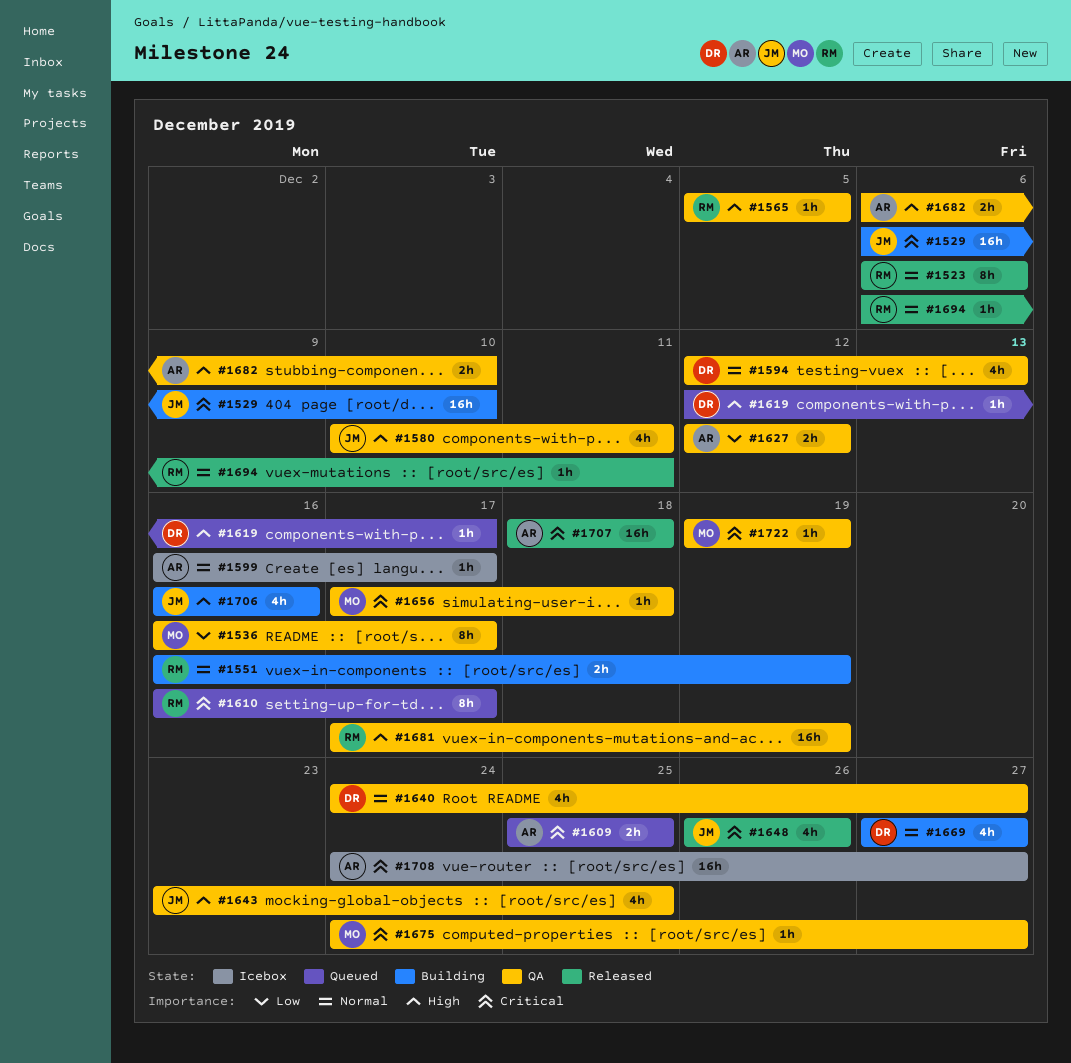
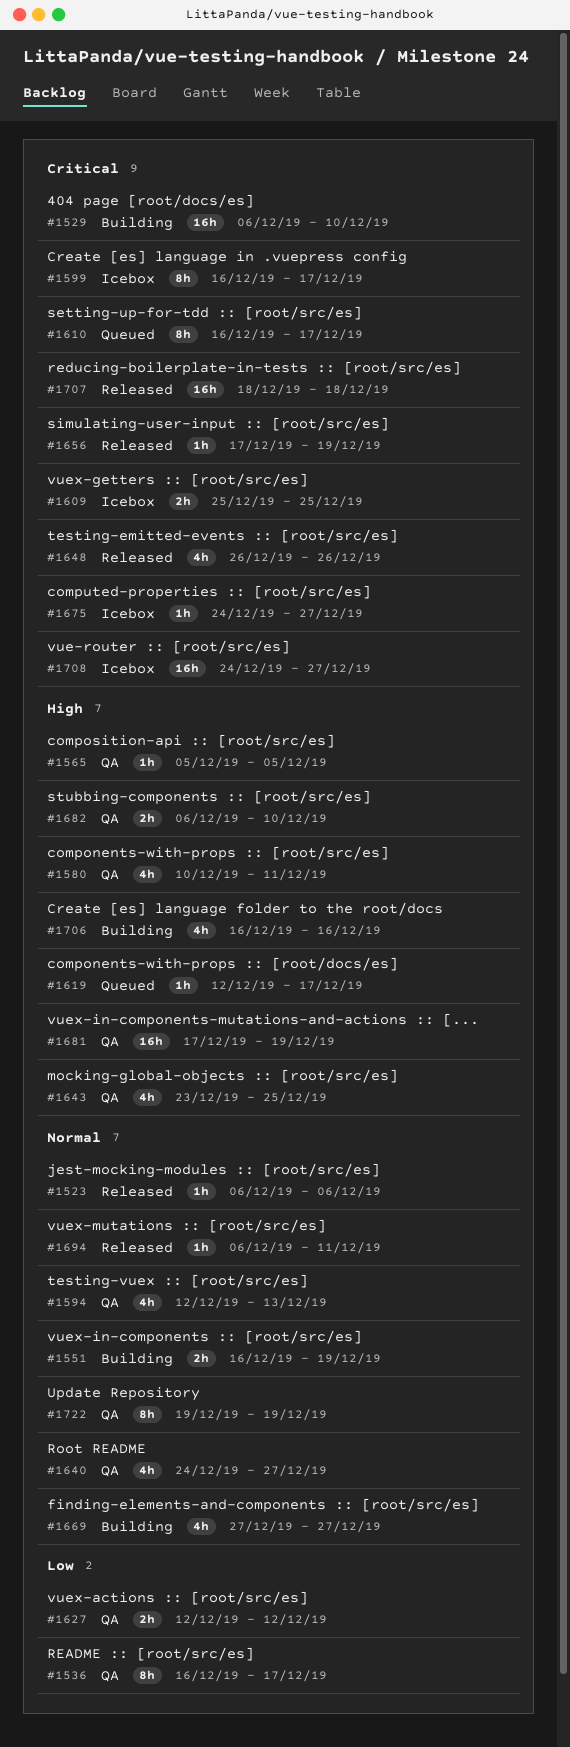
#1523, estimate: 8h -> 1h
#1599, priority: Normal -> Critical
#1599, estimate: 1h -> 8h
#1609, status: Queued -> Icebox
#1656, status: QA -> Released
#1656, due: Dec 18 -> Dec 19
#1675, status: QA -> Icebox
#1722, priority: Critical -> Normal
#1722, estimate: 1h -> 8h

